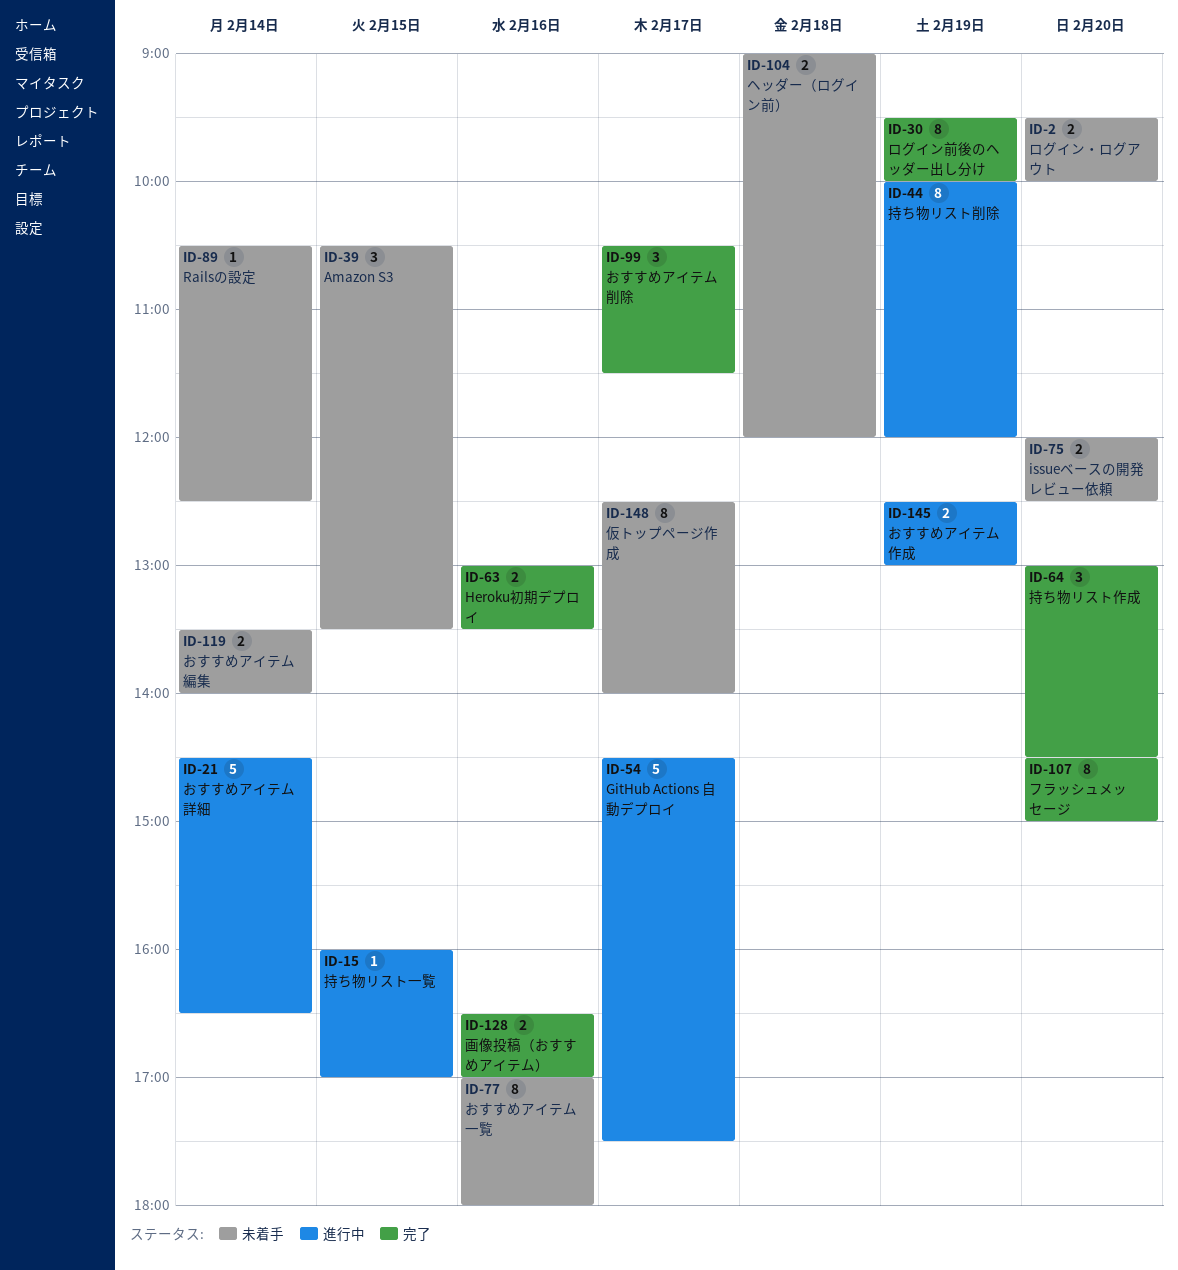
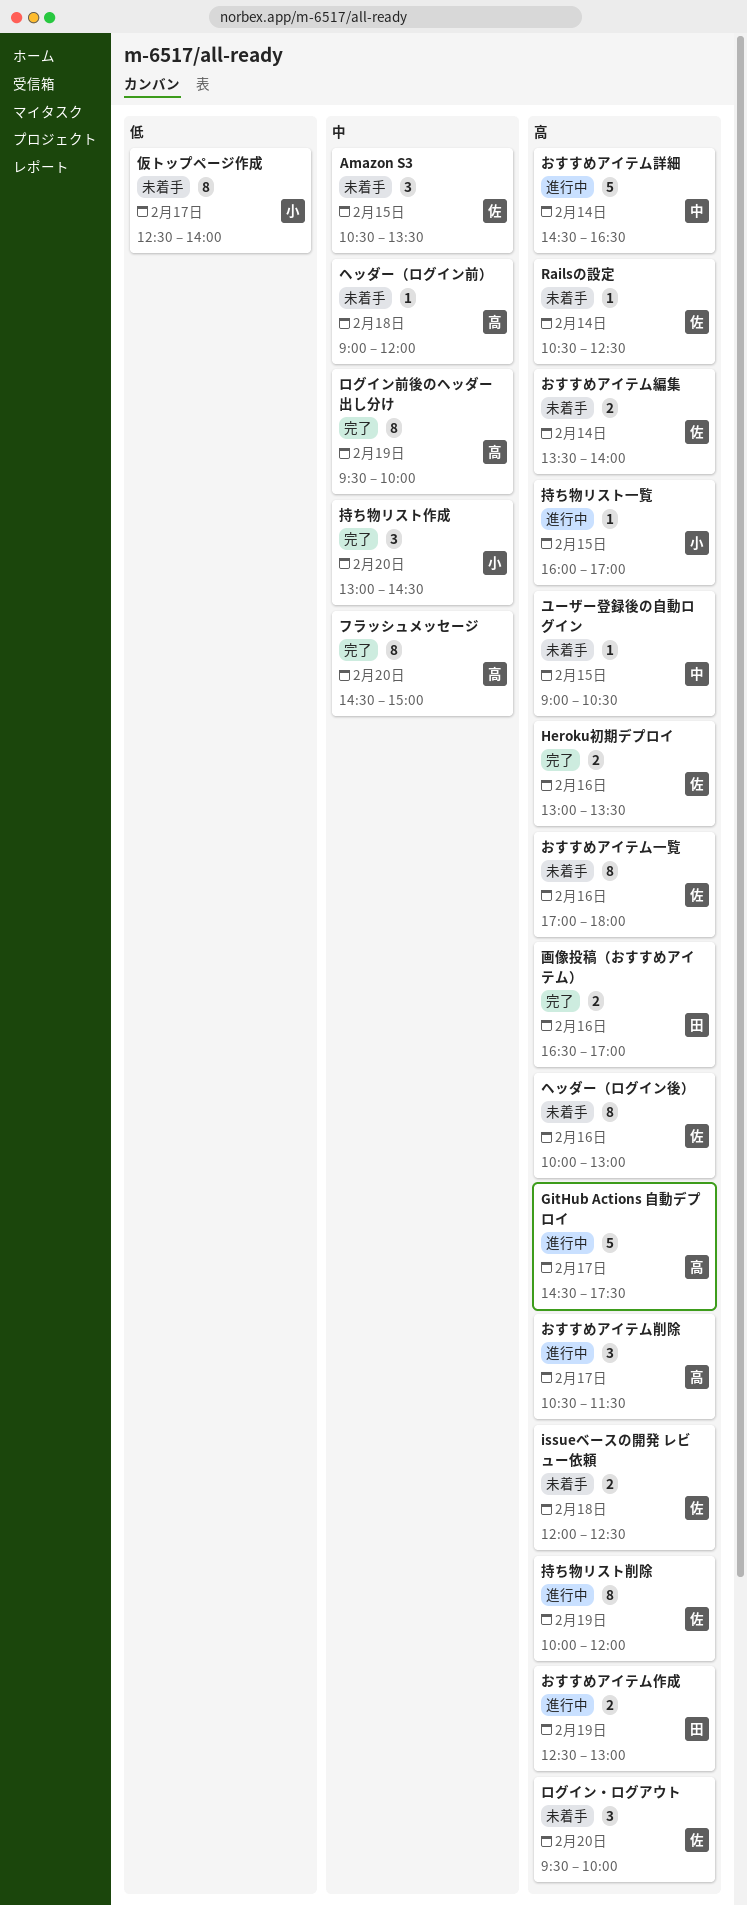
issueベースの開発 レビュー依頼, day: Feb 20 -> Feb 18
おすすめアイテム削除, status: 完了 -> 進行中
ヘッダー（ログイン前）, estimate: 2 -> 1
ヘッダー（ログイン後）: none -> present
ユーザー登録後の自動ログイン: none -> present
ログイン・ログアウト, estimate: 2 -> 3

